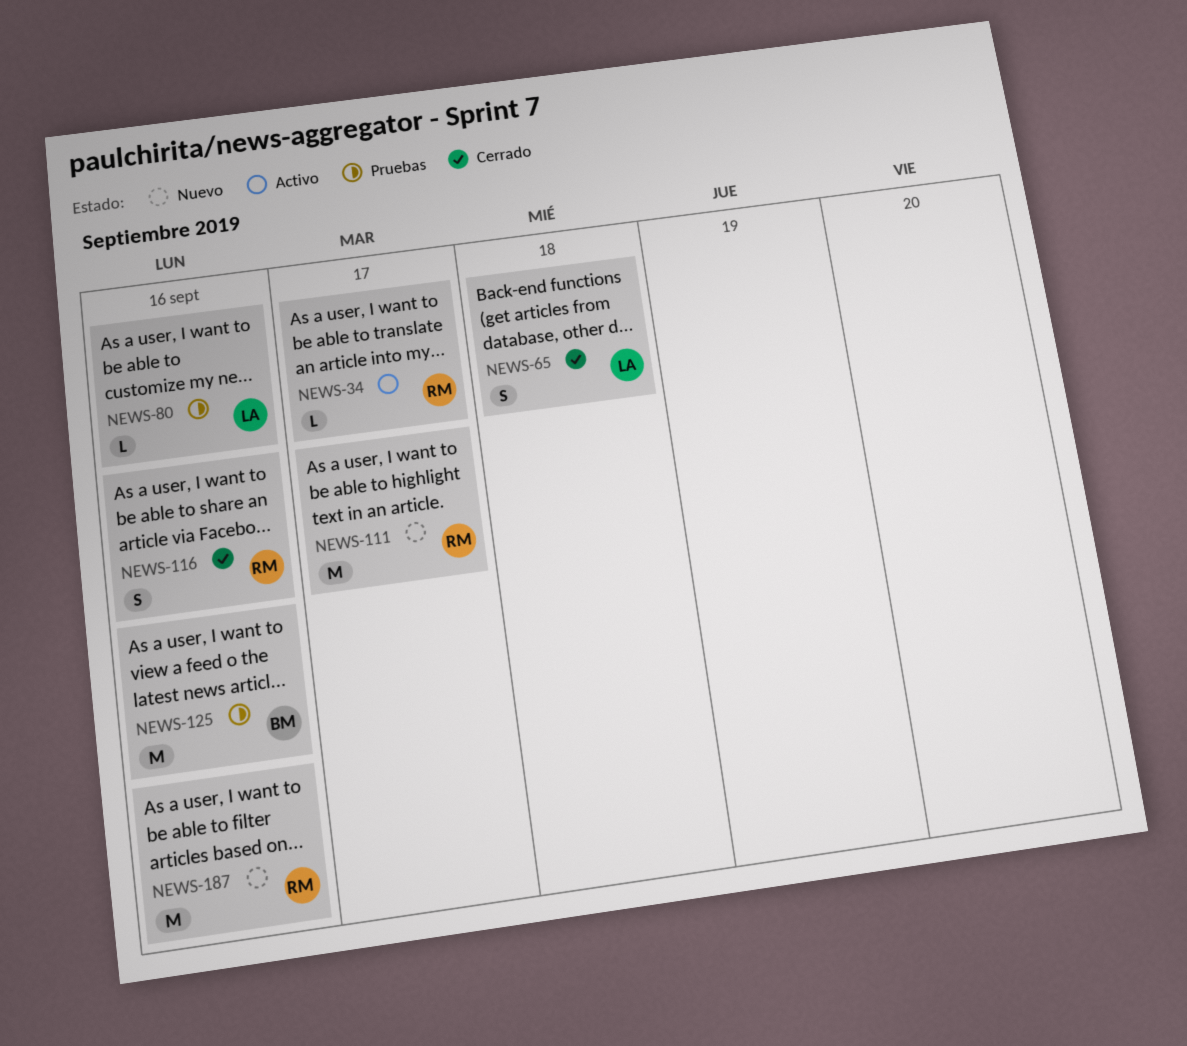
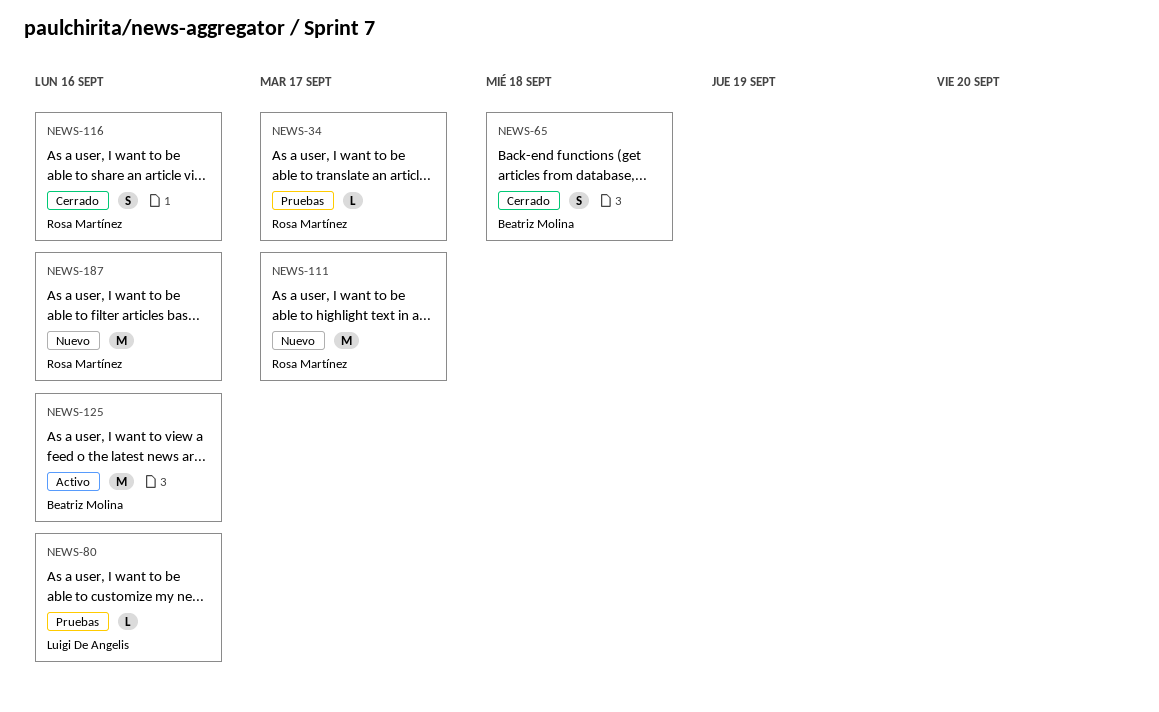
NEWS-34, status: Activo -> Pruebas
NEWS-65, owner: Luigi De Angelis -> Beatriz Molina
NEWS-125, status: Pruebas -> Activo

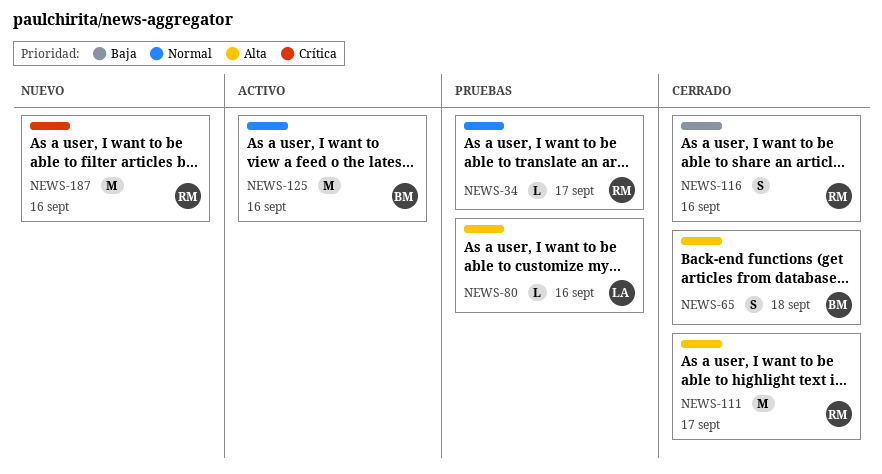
NEWS-111, status: Nuevo -> Cerrado

